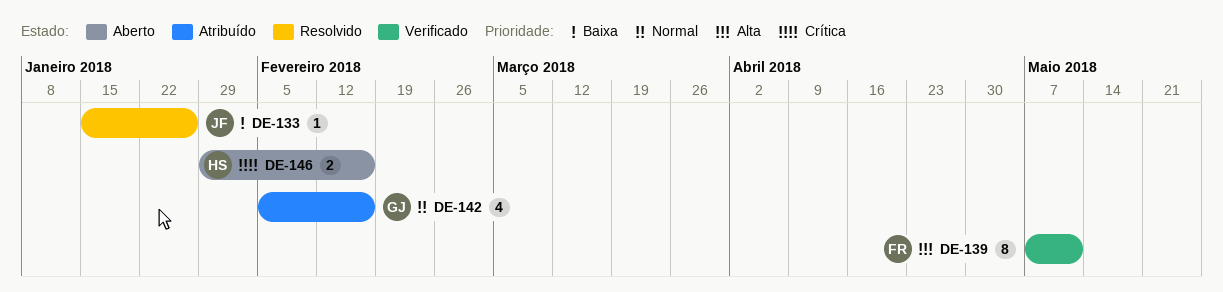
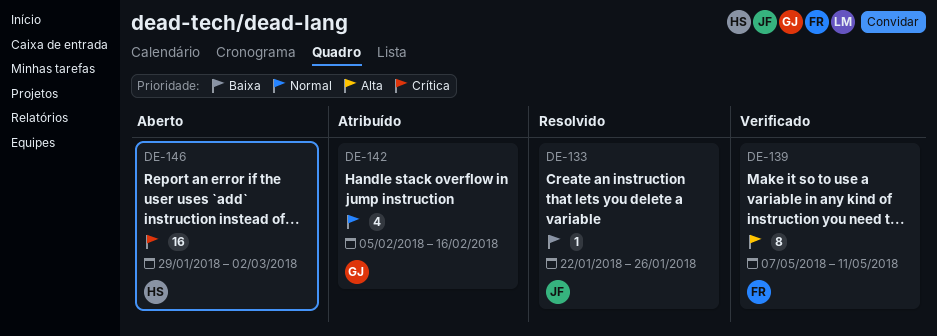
DE-133, start: Jan 15 -> Jan 22
DE-146, estimate: 2 -> 16
DE-146, due: Feb 16 -> Mar 2

